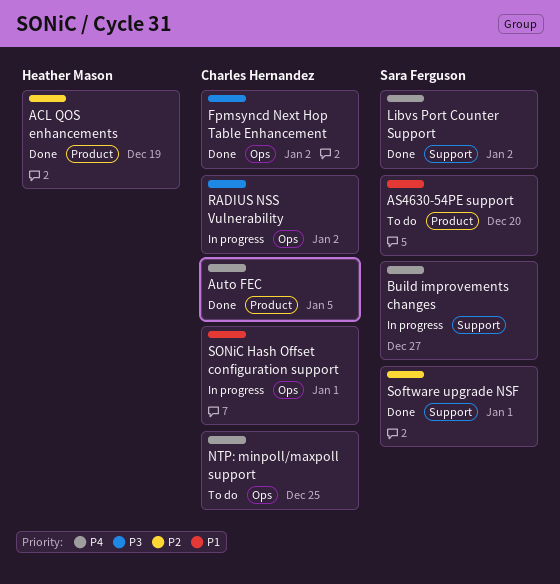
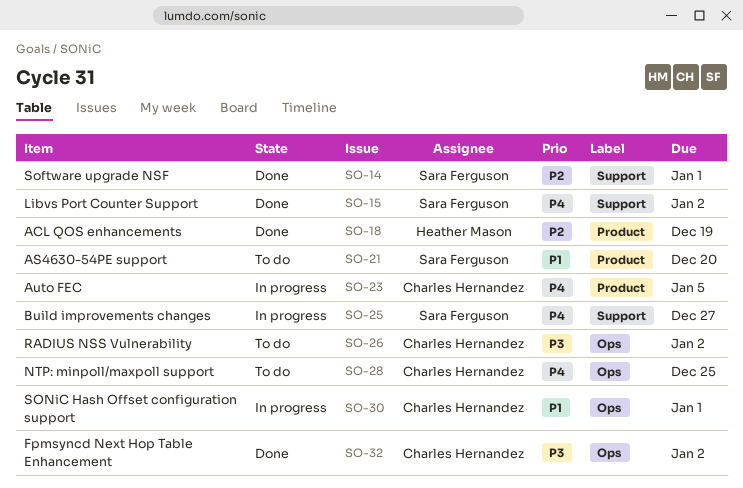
Auto FEC, status: Done -> In progress
RADIUS NSS Vulnerability, status: In progress -> To do

